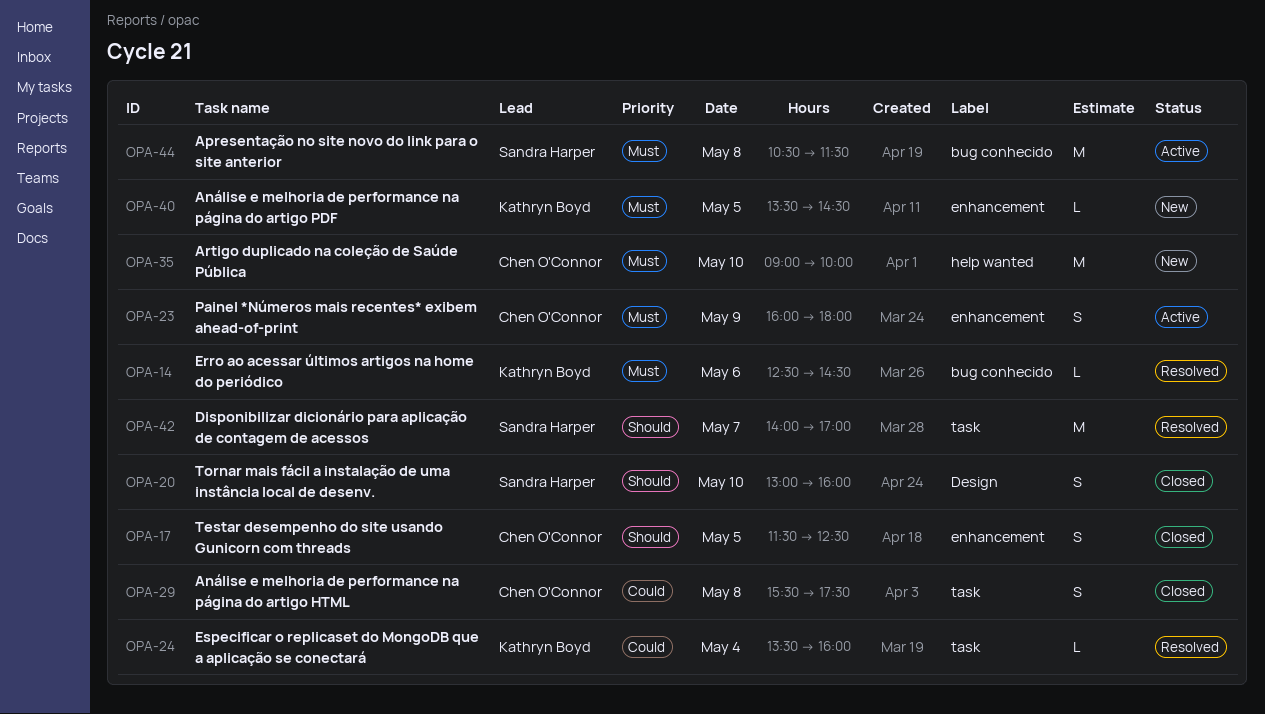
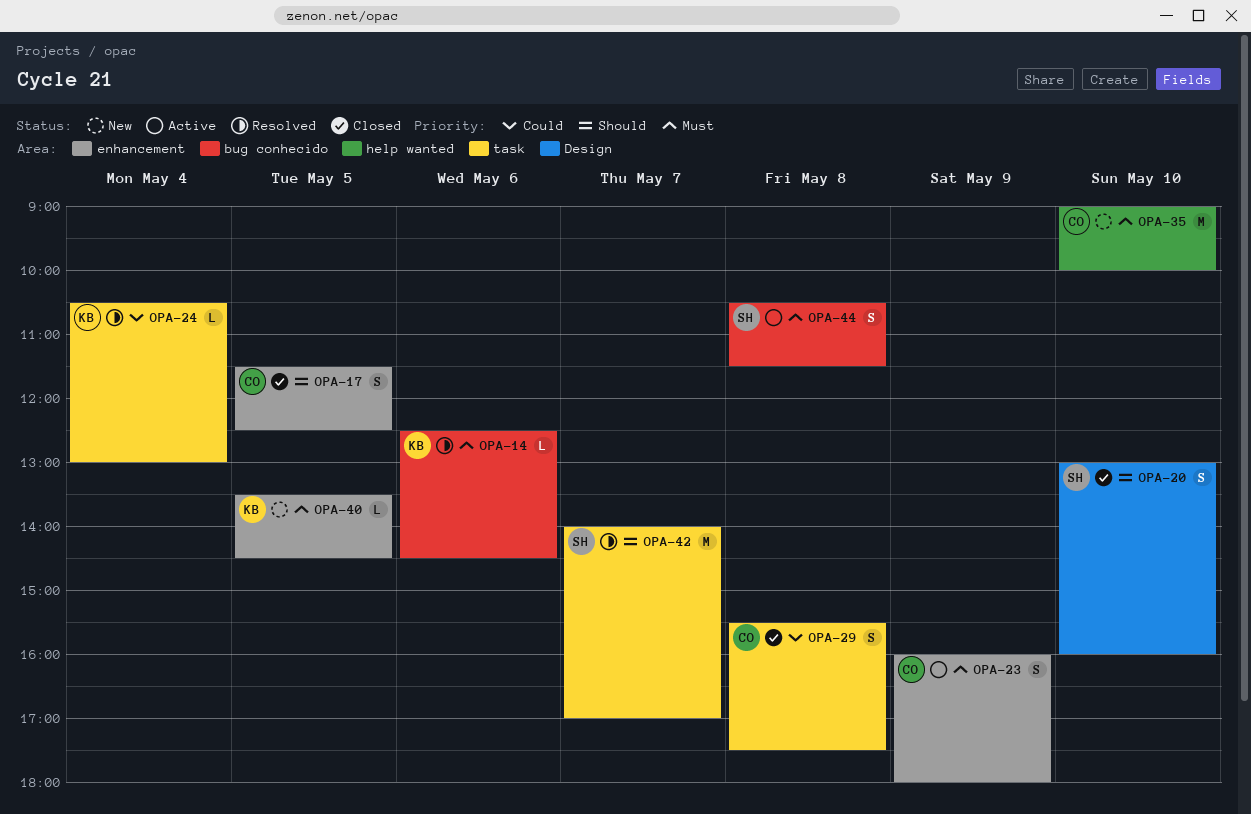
OPA-24, begins: 13:30 -> 10:30
OPA-24, ends: 16:00 -> 13:00
OPA-44, estimate: M -> S

